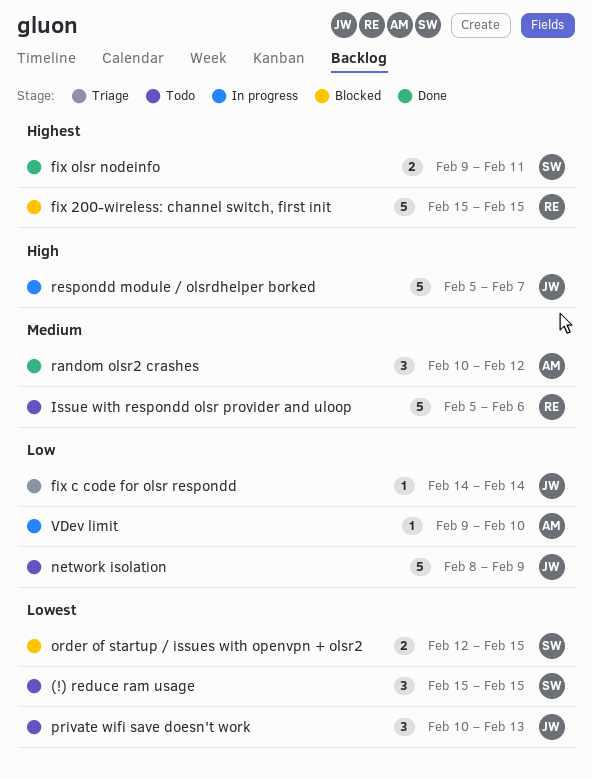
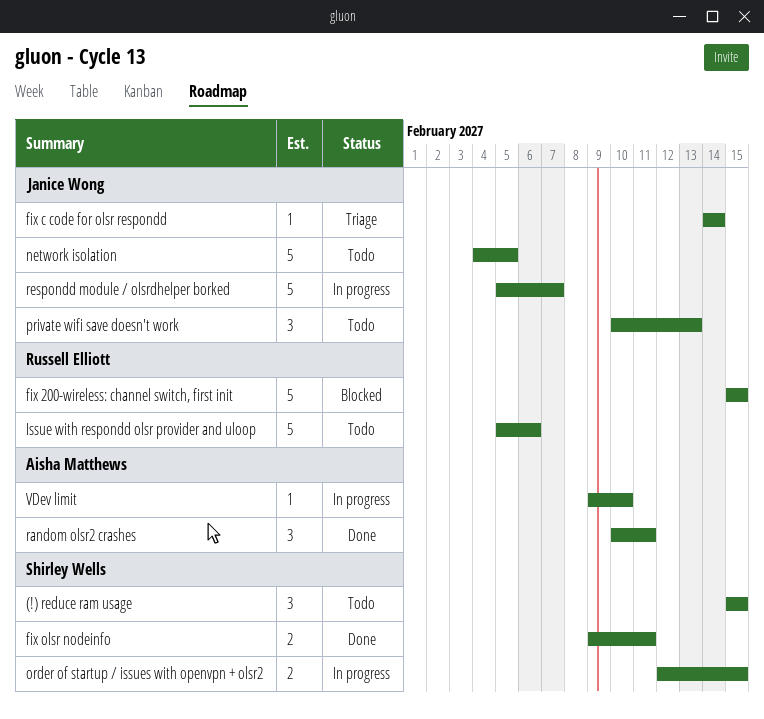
network isolation, start: Feb 8 -> Feb 4
network isolation, due: Feb 9 -> Feb 5
order of startup / issues with openvpn + olsr2, status: Blocked -> In progress
random olsr2 crashes, due: Feb 12 -> Feb 11

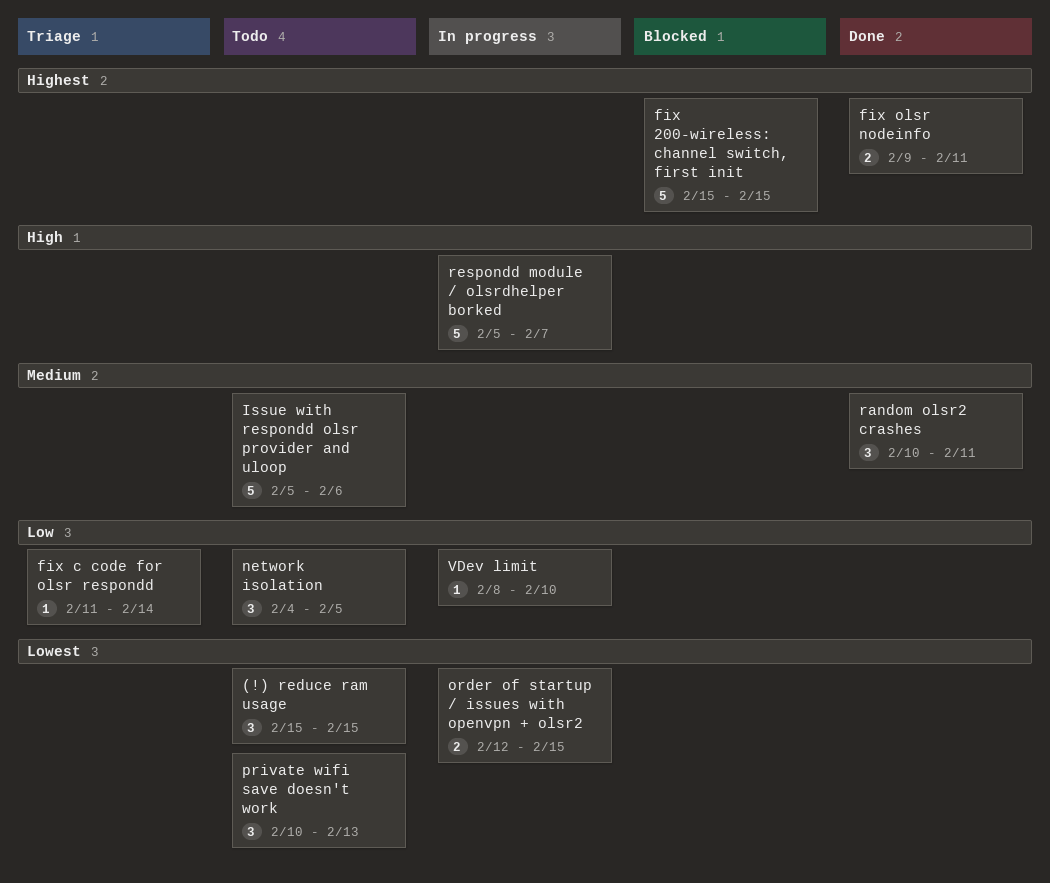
fix c code for olsr respondd, start: Feb 14 -> Feb 11
network isolation, estimate: 5 -> 3
VDev limit, start: Feb 9 -> Feb 8

